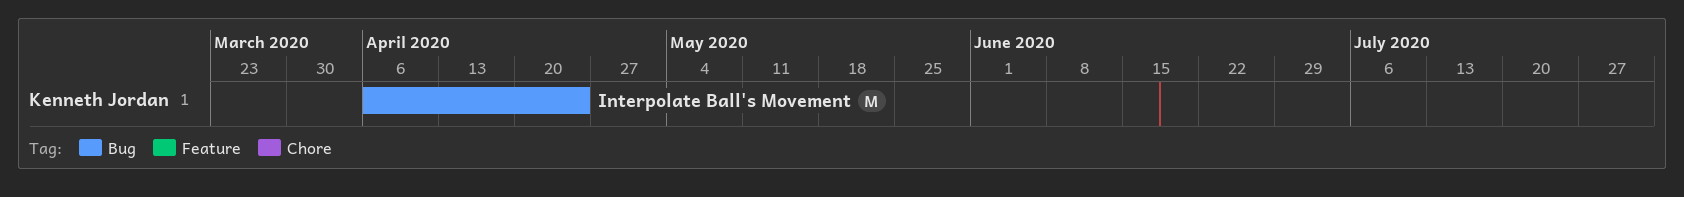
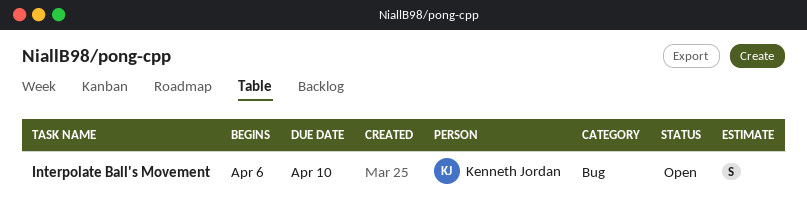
Interpolate Ball's Movement, estimate: M -> S
Interpolate Ball's Movement, due: Apr 24 -> Apr 10

